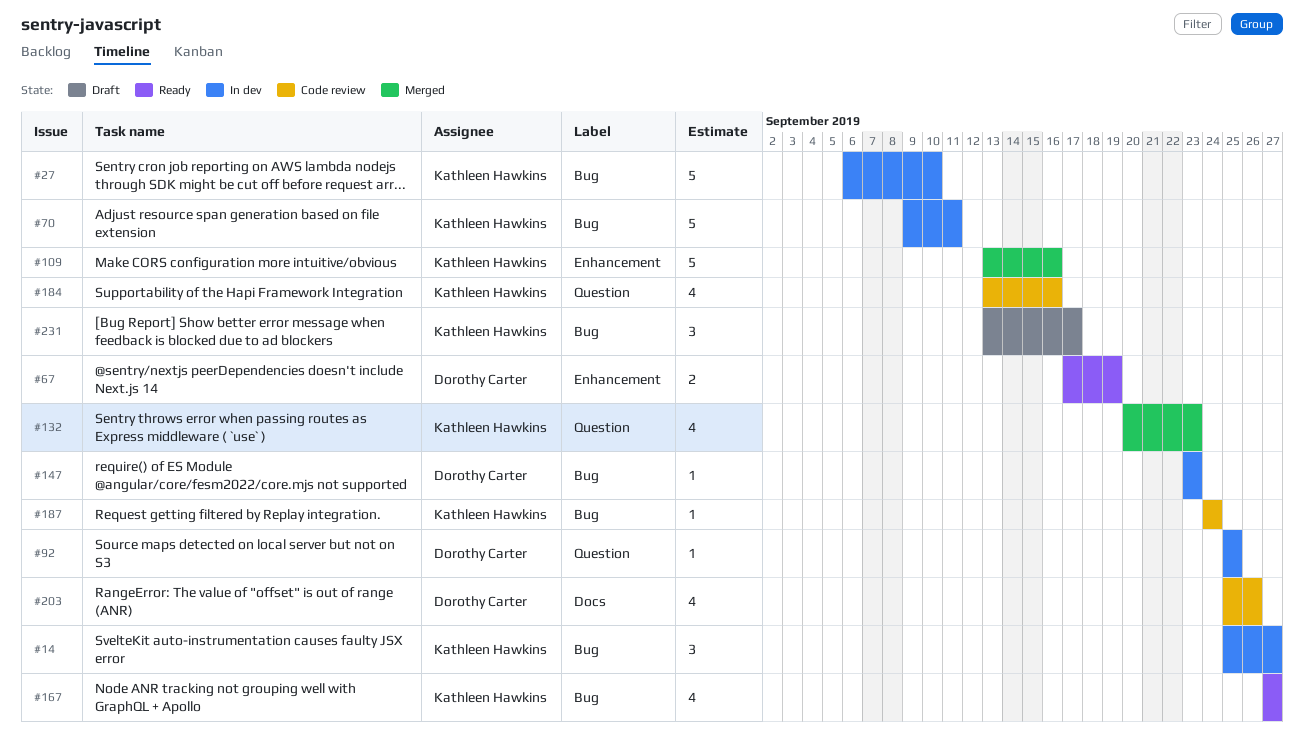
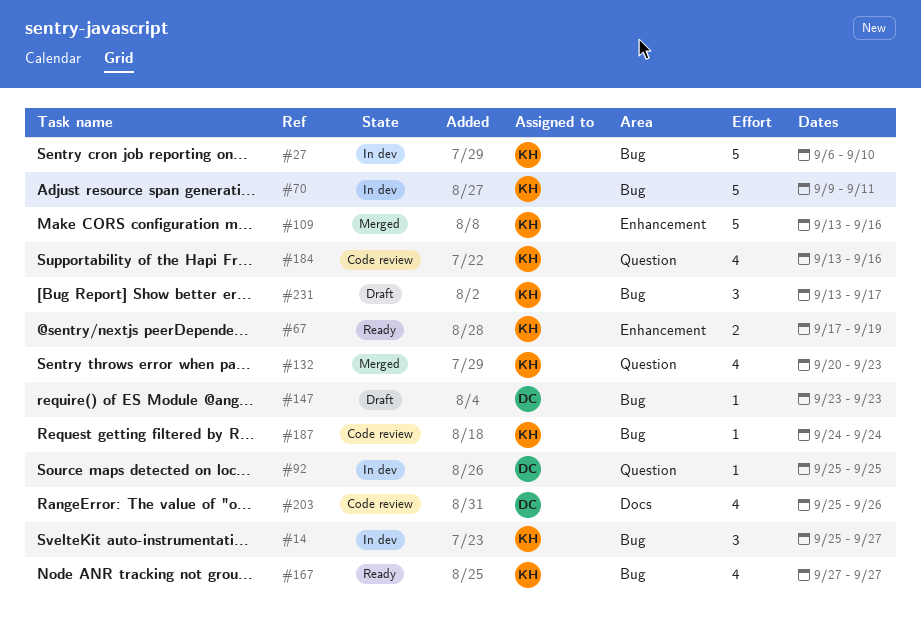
#67, owner: Dorothy Carter -> Kathleen Hawkins
#147, status: In dev -> Draft

